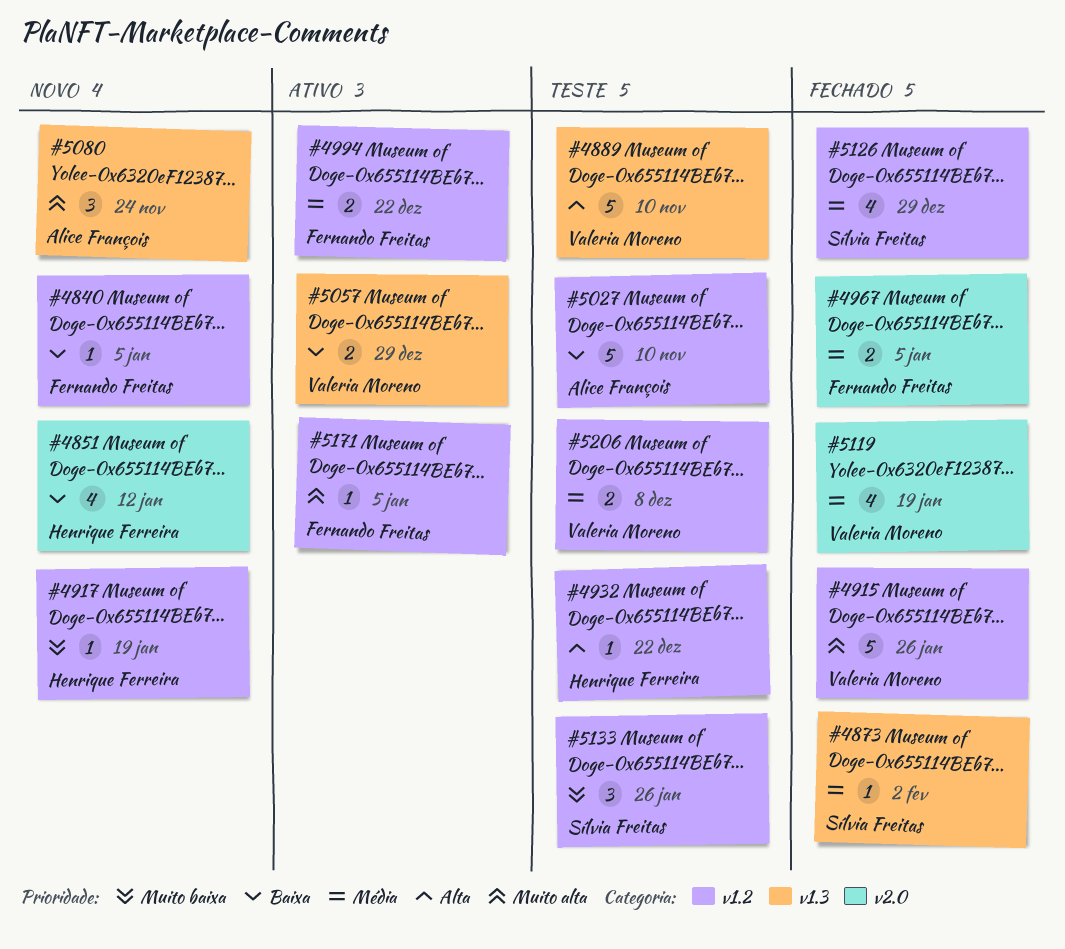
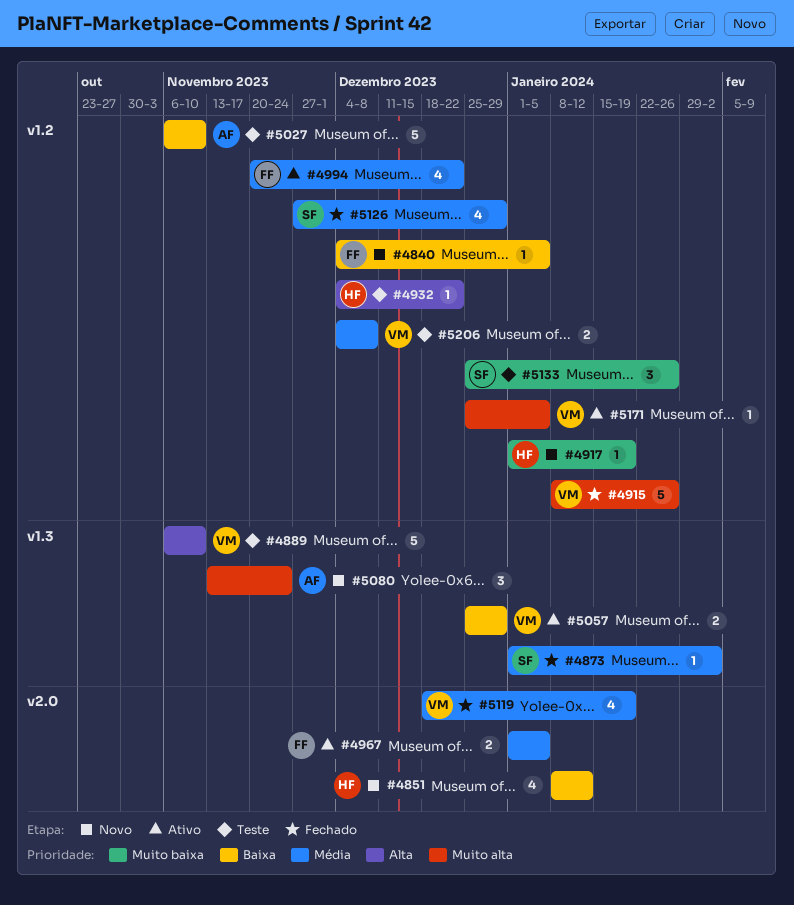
#4967, status: Fechado -> Ativo
#4994, estimate: 2 -> 4
#5171, owner: Fernando Freitas -> Valeria Moreno

